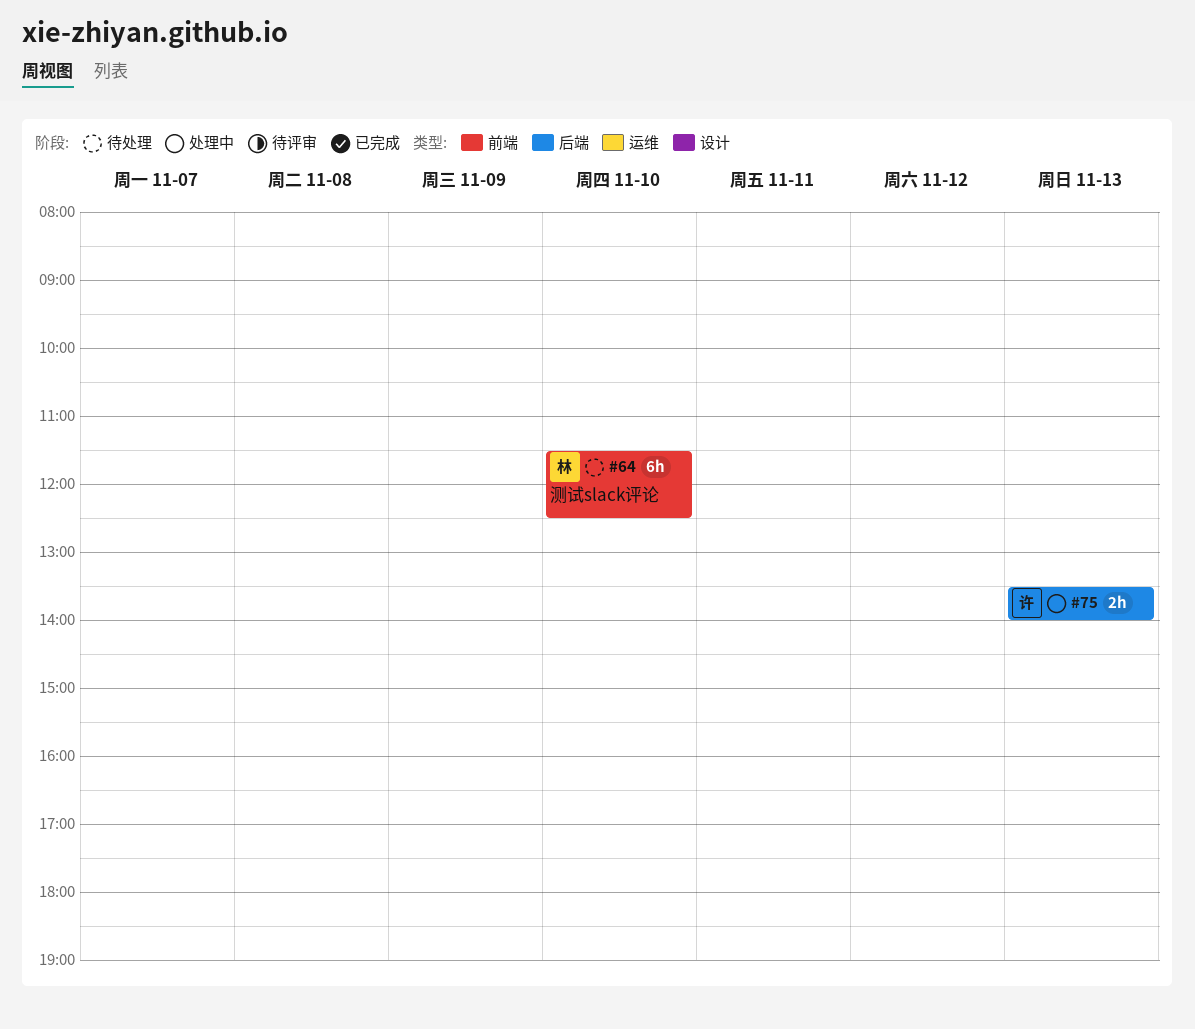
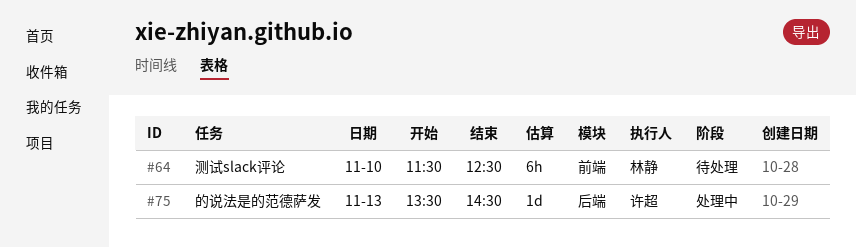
#75, estimate: 2h -> 1d
#75, ends: 14:00 -> 14:30

